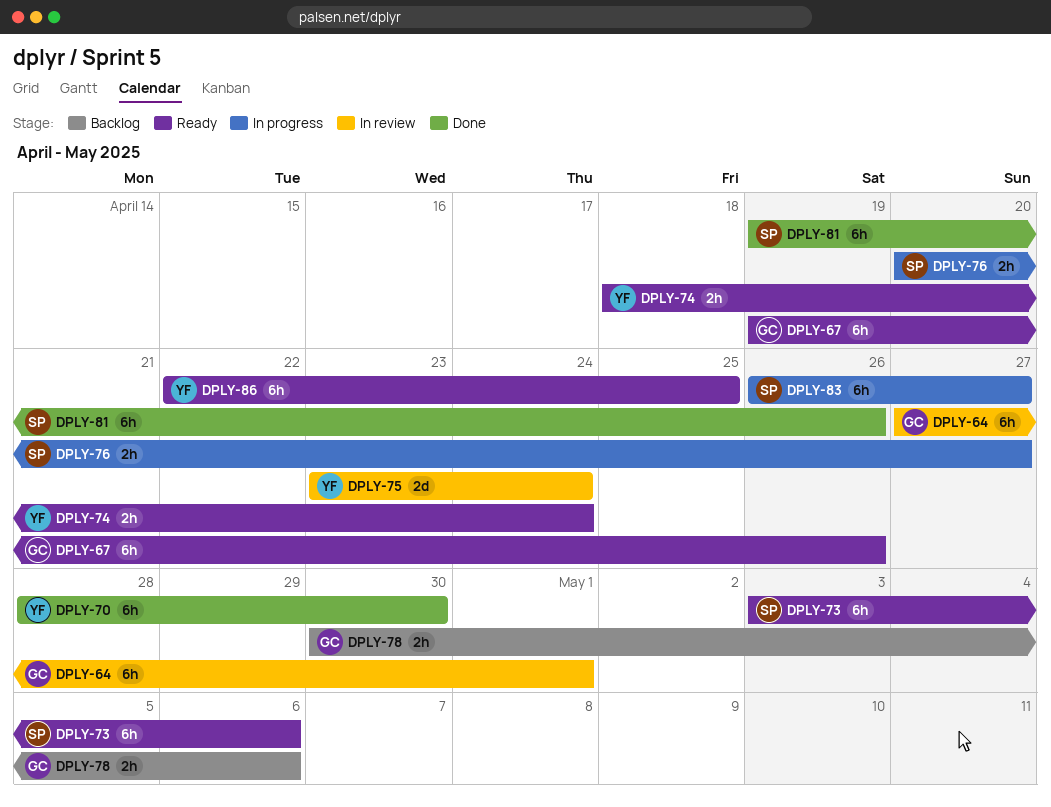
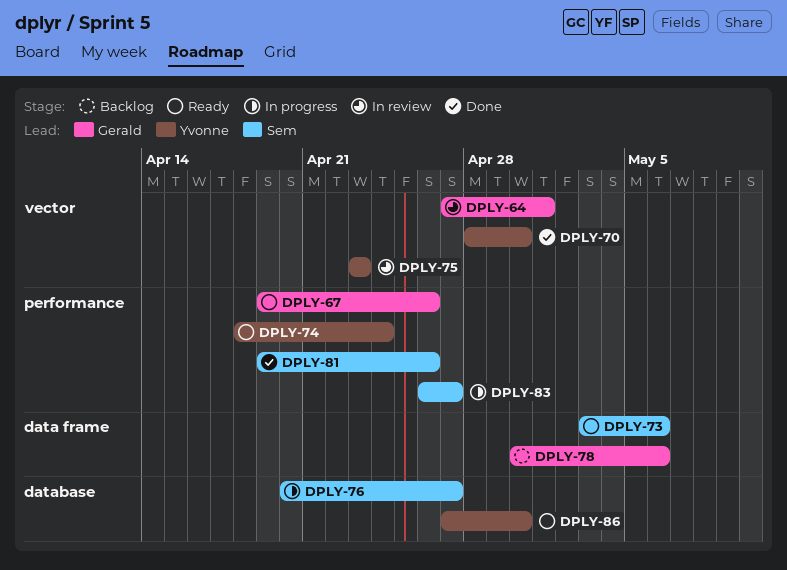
DPLY-75, due: Apr 24 -> Apr 23
DPLY-86, start: Apr 22 -> Apr 27
DPLY-86, due: Apr 25 -> Apr 30

